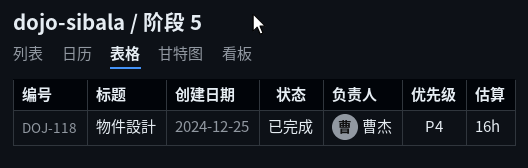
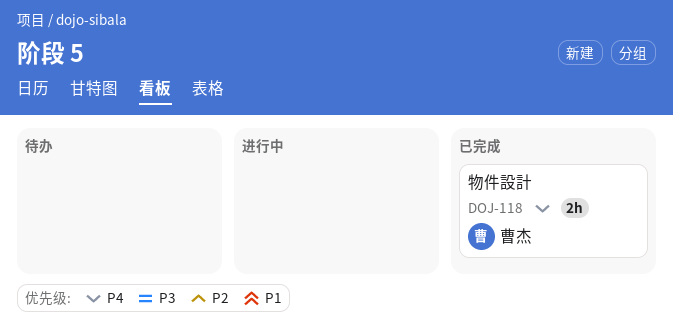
DOJ-118, estimate: 16h -> 2h

